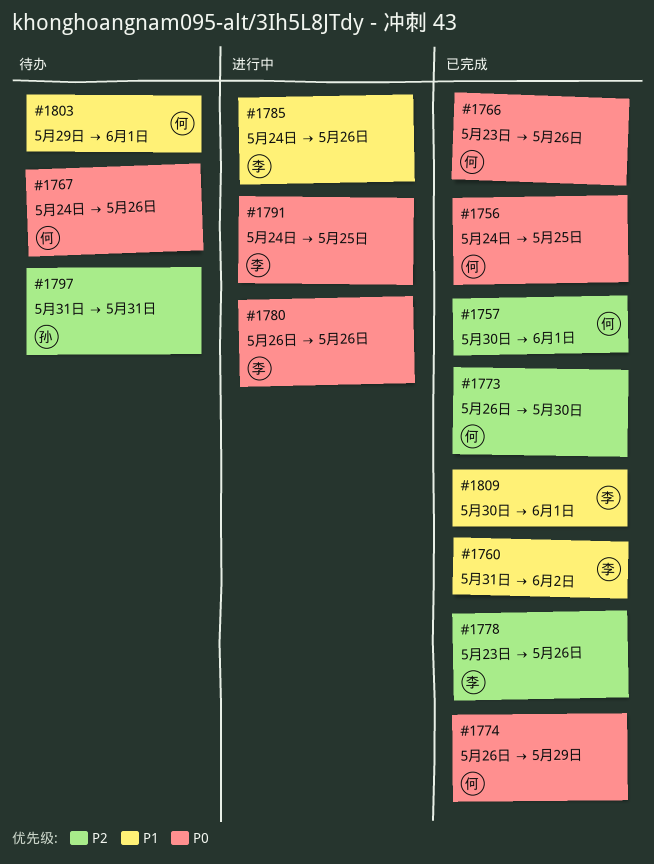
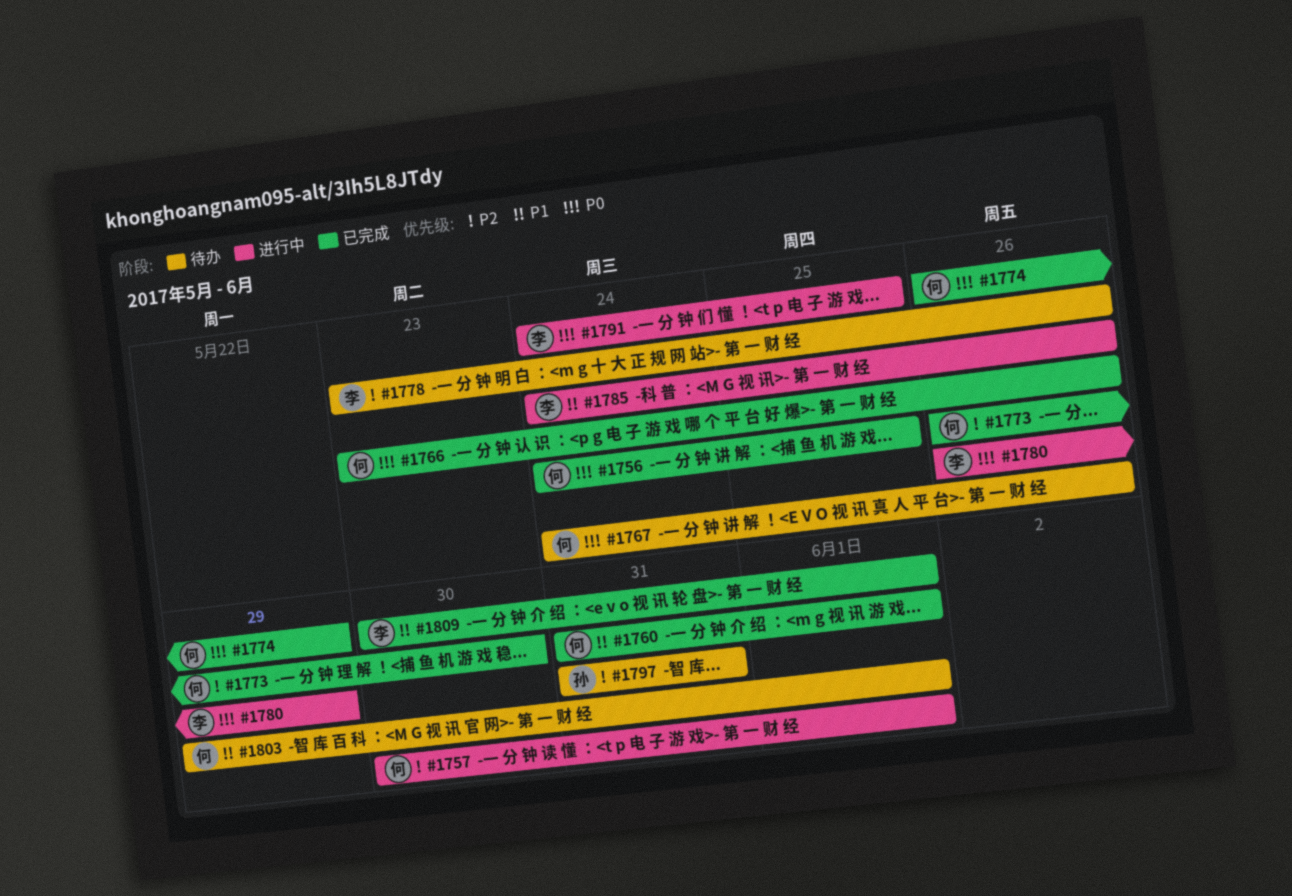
#1757, status: 已完成 -> 进行中
#1760, owner: 李 -> 何
#1760, due: Jun 2 -> Jun 1
#1778, status: 已完成 -> 待办
#1780, due: May 26 -> May 29

